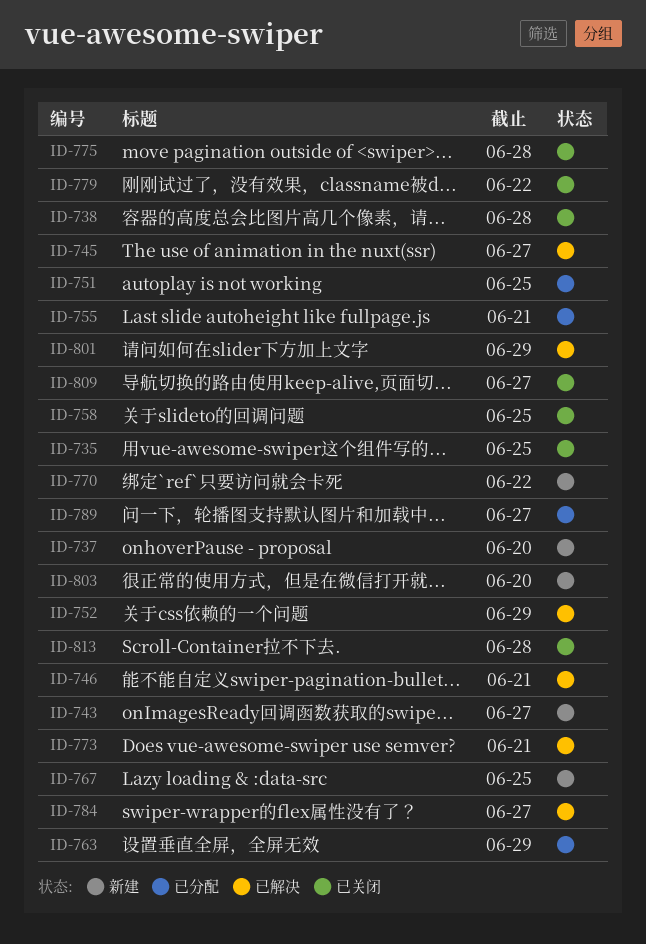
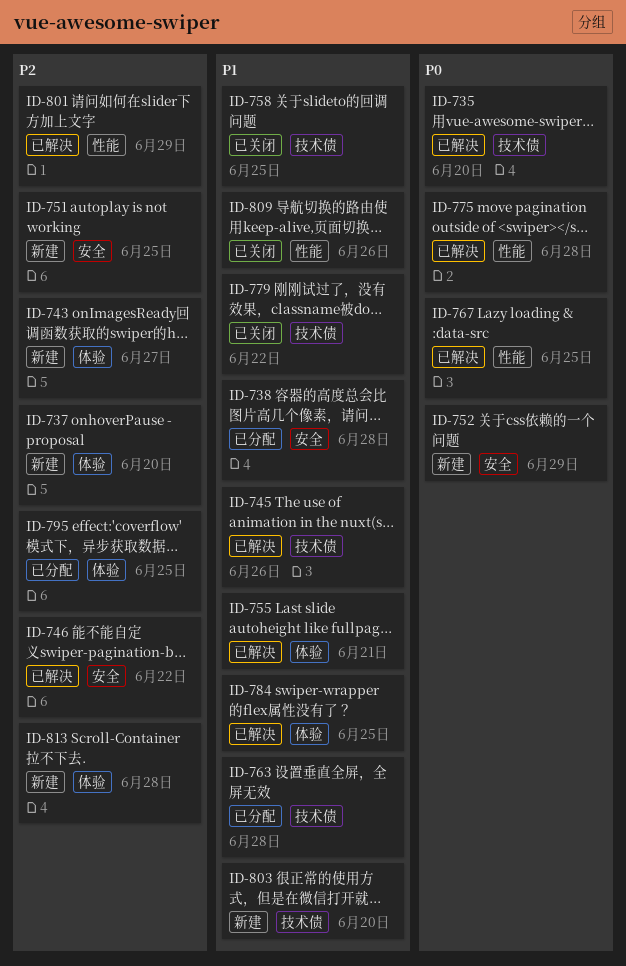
ID-735, status: 已关闭 -> 已解决
ID-735, due: Jun 25 -> Jun 20
ID-738, status: 已关闭 -> 已分配
ID-745, due: Jun 27 -> Jun 26
ID-746, due: Jun 21 -> Jun 22
ID-751, status: 已分配 -> 新建
ID-752, status: 已解决 -> 新建
ID-755, status: 已分配 -> 已解决
ID-763, due: Jun 29 -> Jun 28
ID-767, status: 新建 -> 已解决
ID-770: present -> none
ID-773: present -> none
ID-775, status: 已关闭 -> 已解决
ID-784, due: Jun 27 -> Jun 25
ID-789: present -> none
ID-795: none -> present
ID-809, due: Jun 27 -> Jun 26
ID-813, status: 已关闭 -> 新建

